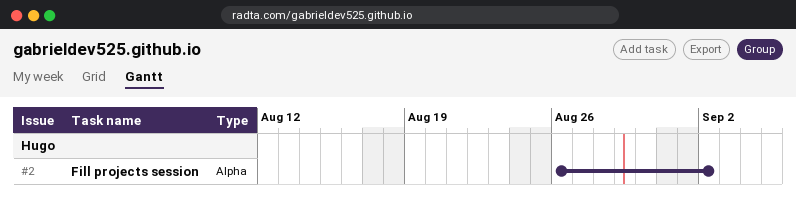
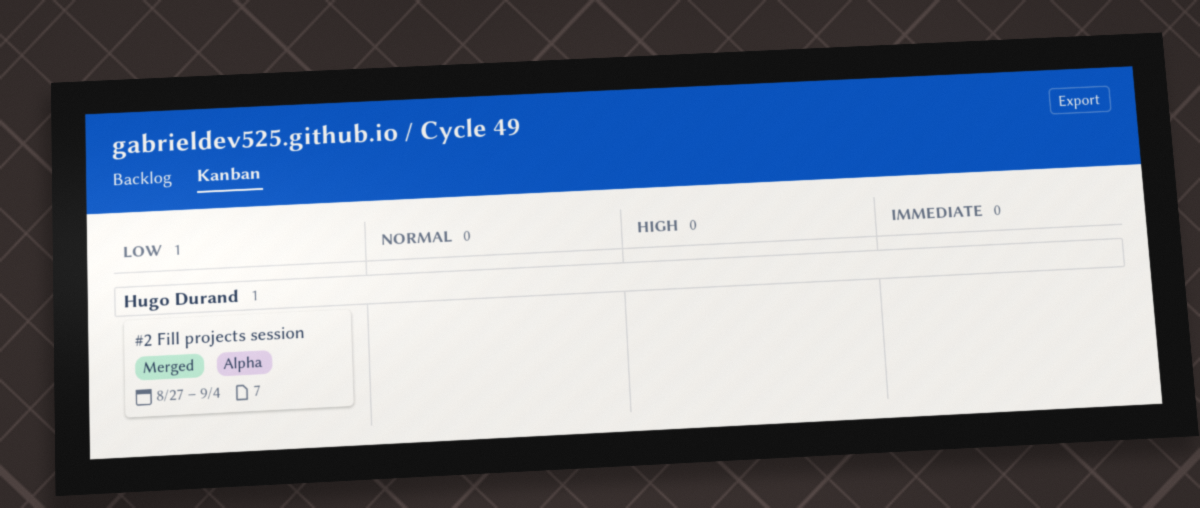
#2, start: Aug 26 -> Aug 27
#2, due: Sep 2 -> Sep 4

